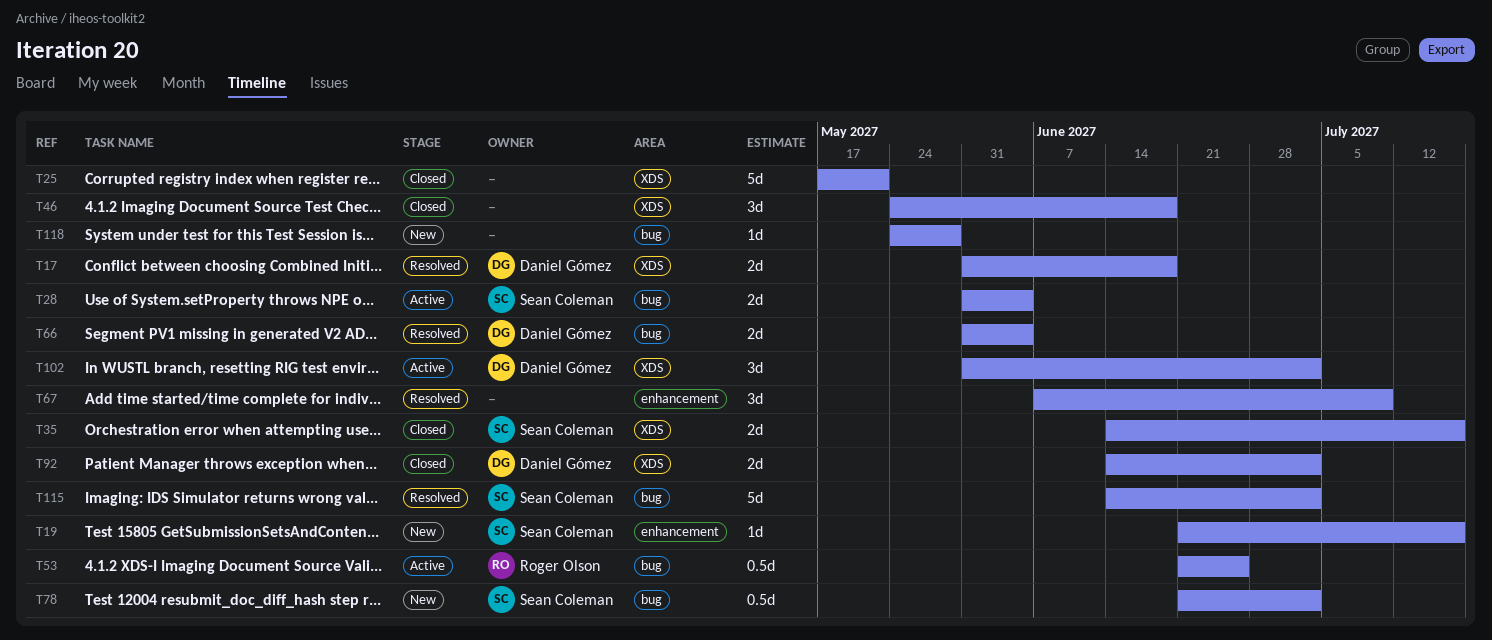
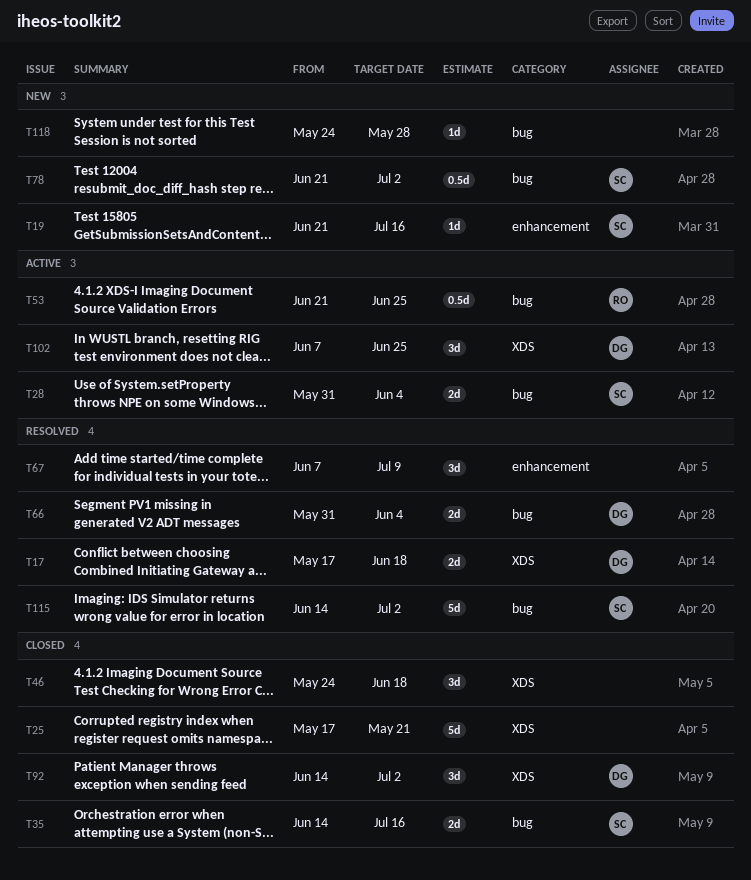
T17, start: May 31 -> May 17
T35, label: XDS -> bug
T92, estimate: 2d -> 3d
T102, start: May 31 -> Jun 7
T102, due: Jul 2 -> Jun 25

